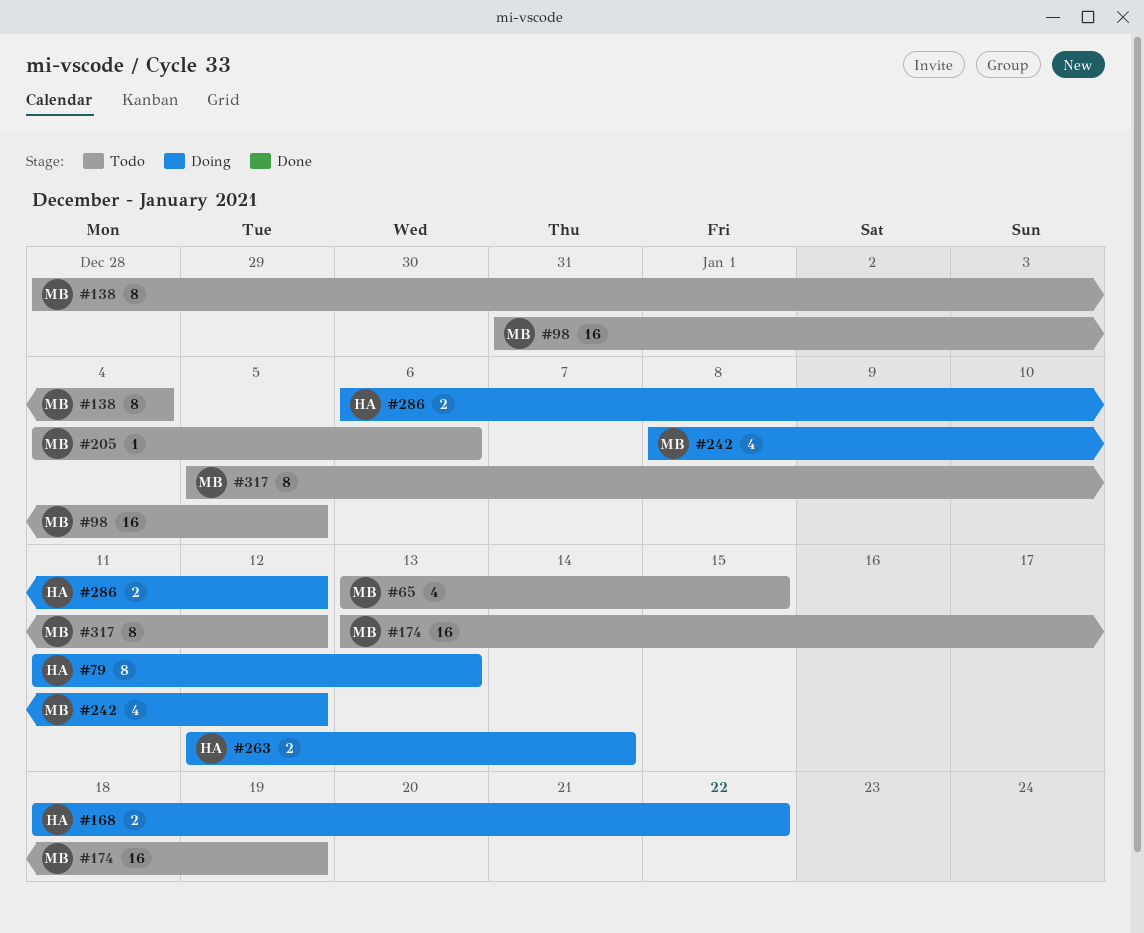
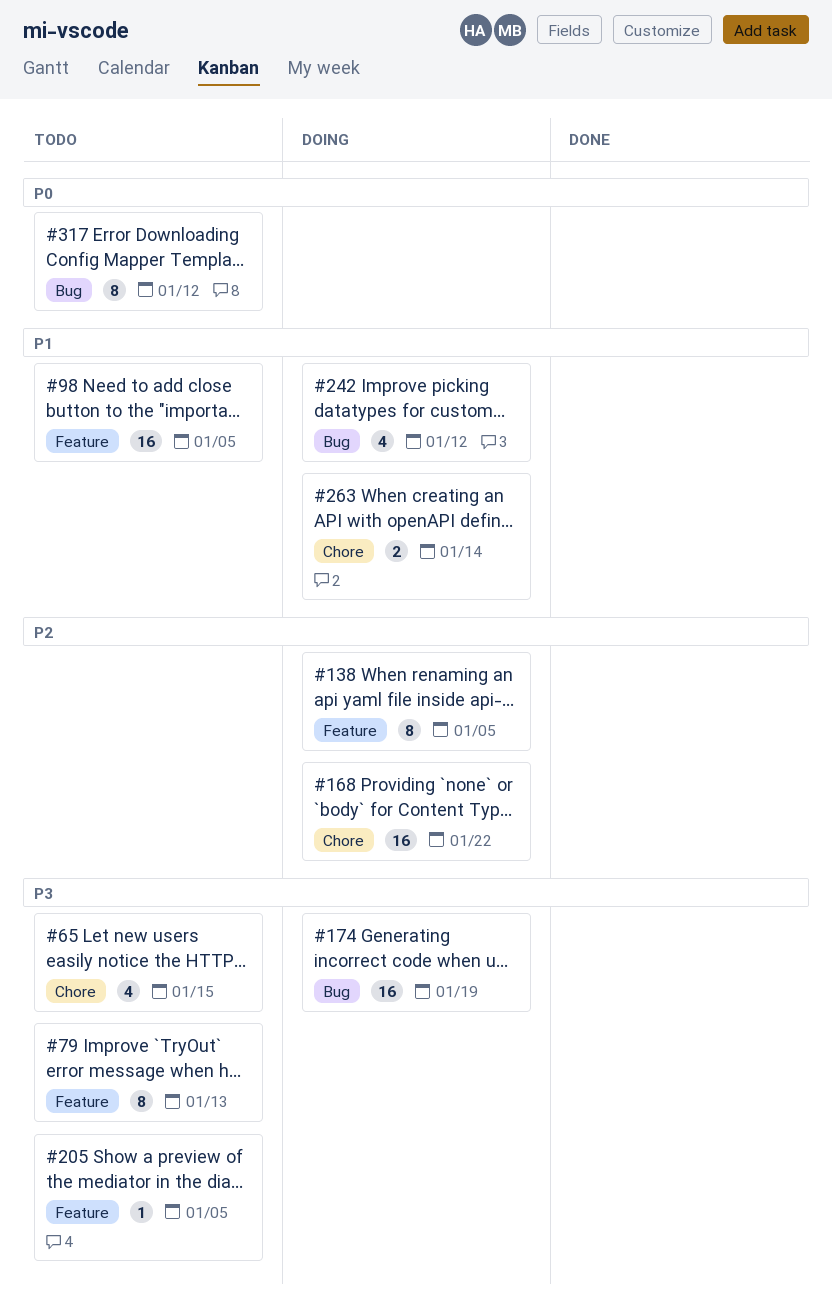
#79, status: Doing -> Todo
#138, status: Todo -> Doing
#138, due: Jan 4 -> Jan 5
#168, estimate: 2 -> 16
#174, status: Todo -> Doing
#205, due: Jan 6 -> Jan 5
#286: present -> none

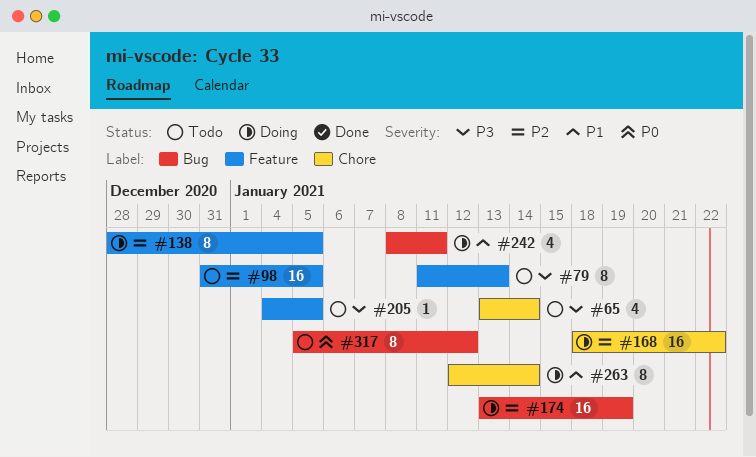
#65, due: Jan 15 -> Jan 14
#98, priority: P1 -> P2
#174, priority: P3 -> P2
#242, due: Jan 12 -> Jan 11
#263, estimate: 2 -> 8

